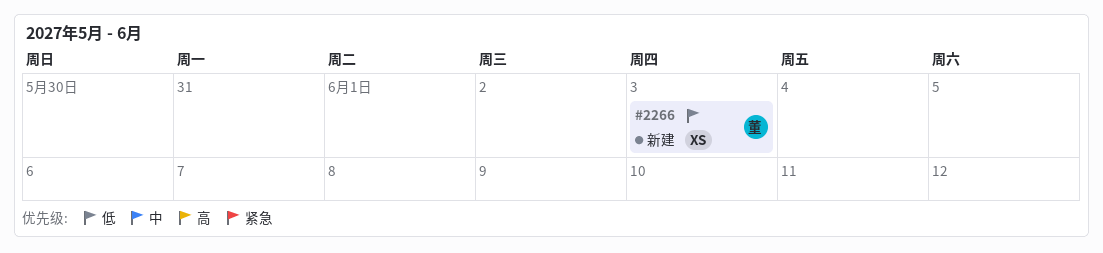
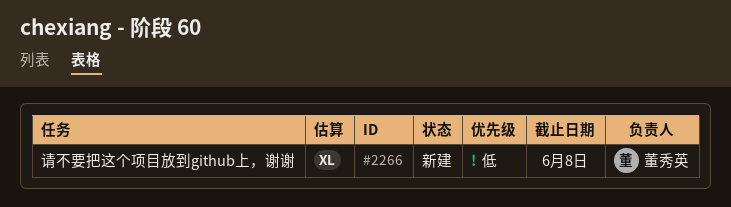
#2266, estimate: XS -> XL
#2266, due: Jun 3 -> Jun 8

